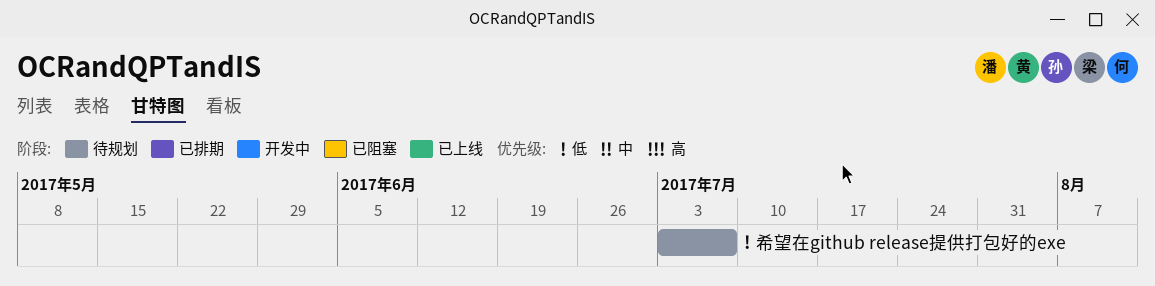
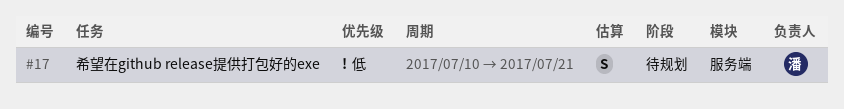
希望在github release提供打包好的exe, start: Jul 3 -> Jul 10
希望在github release提供打包好的exe, due: Jul 7 -> Jul 21

